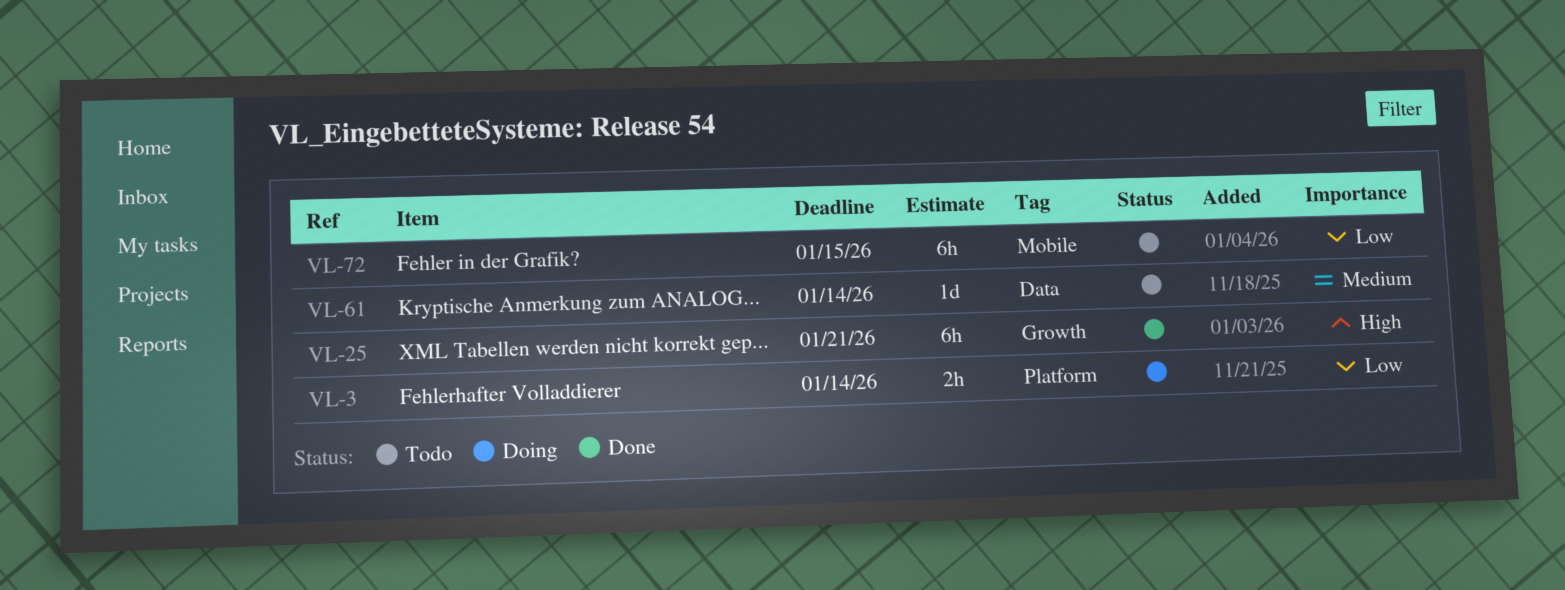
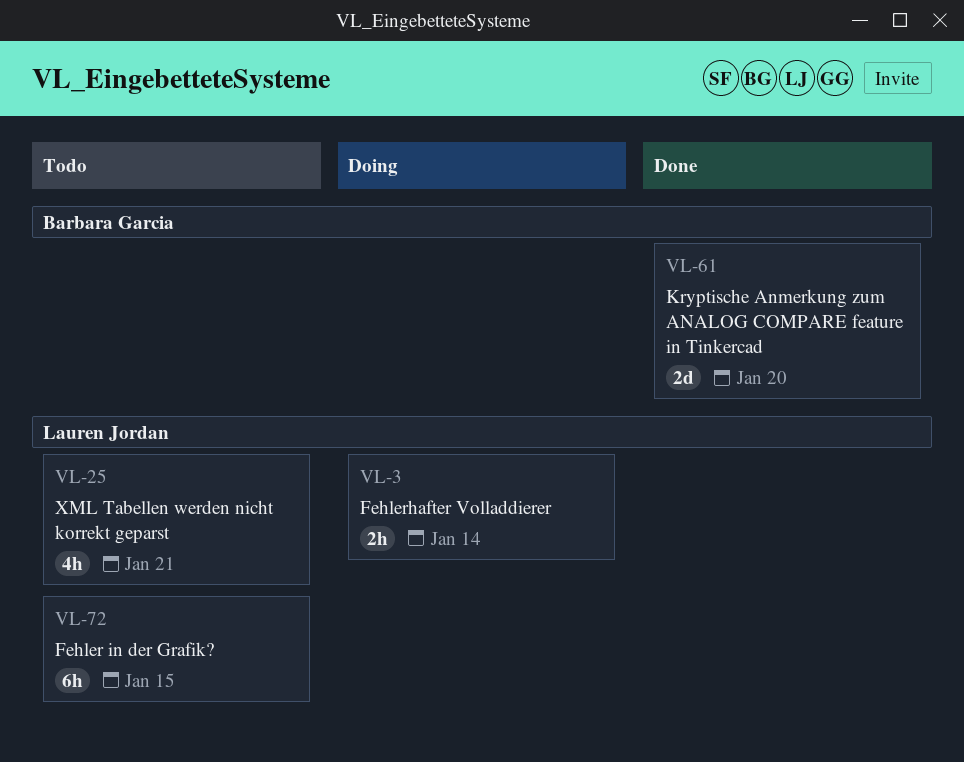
VL-25, status: Done -> Todo
VL-25, estimate: 6h -> 4h
VL-61, status: Todo -> Done
VL-61, estimate: 1d -> 2d
VL-61, due: Jan 14 -> Jan 20

